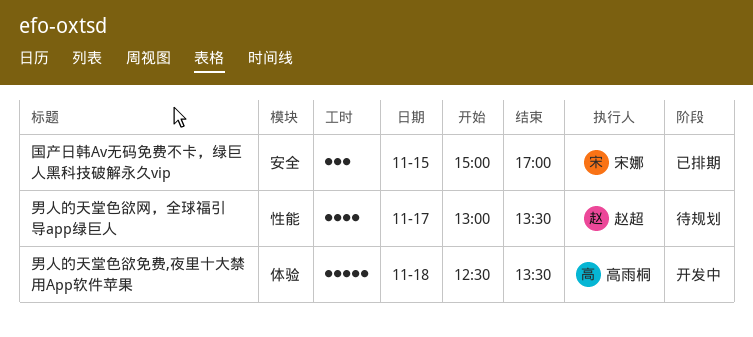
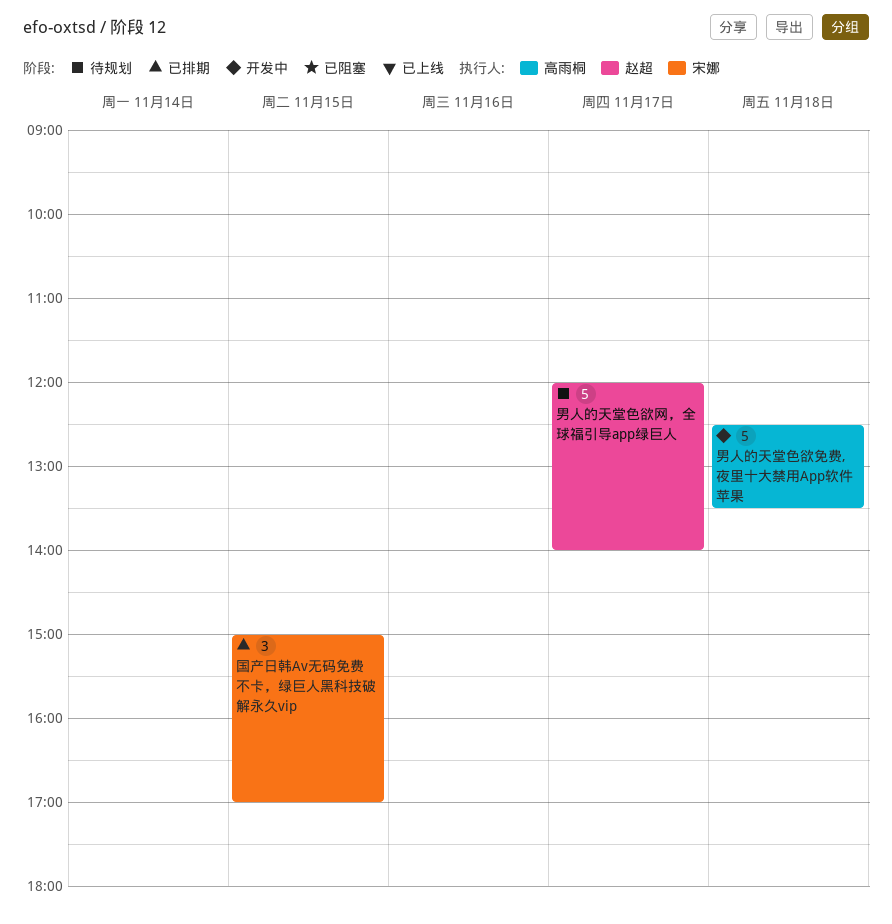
男人的天堂色欲网，全球福引导app绿巨人, estimate: 4 -> 5
男人的天堂色欲网，全球福引导app绿巨人, begins: 13:00 -> 12:00
男人的天堂色欲网，全球福引导app绿巨人, ends: 13:30 -> 14:00

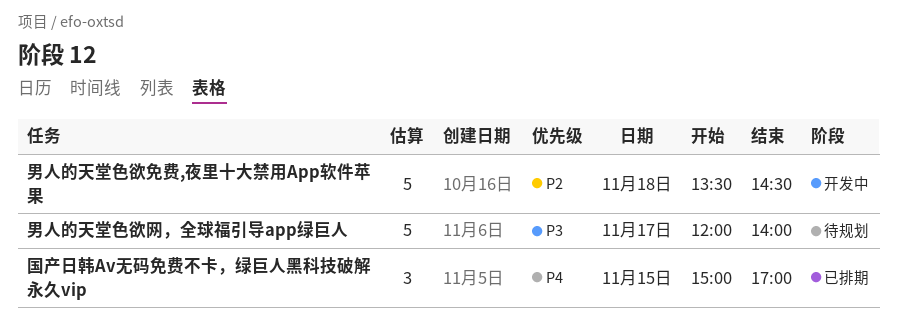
男人的天堂色欲免费,夜里十大禁用App软件苹果, begins: 12:30 -> 13:30
男人的天堂色欲免费,夜里十大禁用App软件苹果, ends: 13:30 -> 14:30

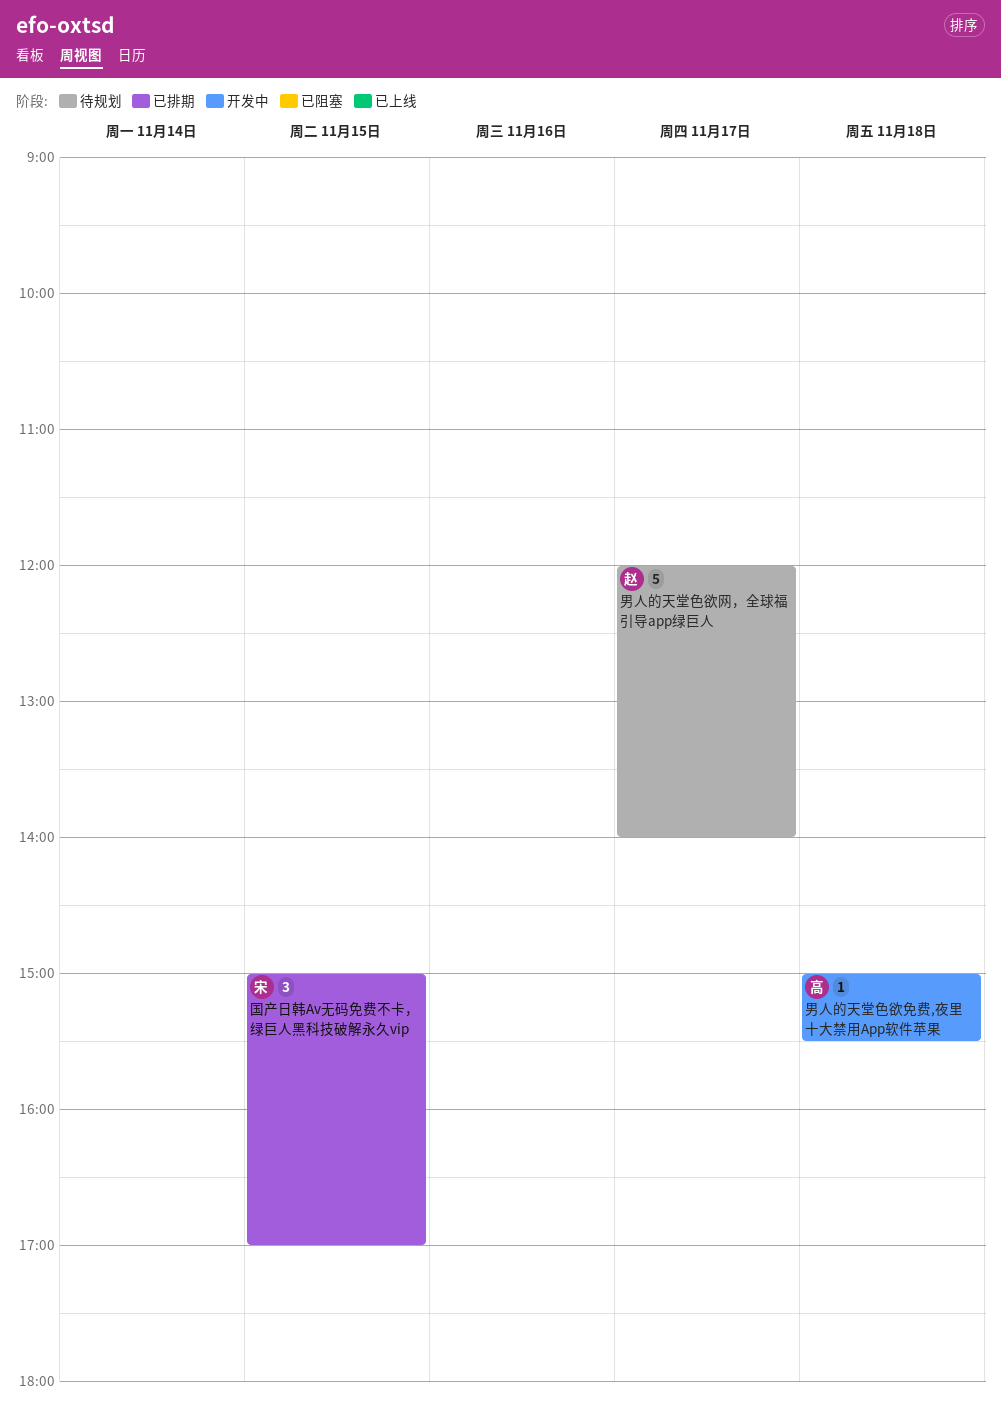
男人的天堂色欲免费,夜里十大禁用App软件苹果, estimate: 5 -> 1
男人的天堂色欲免费,夜里十大禁用App软件苹果, begins: 13:30 -> 15:00
男人的天堂色欲免费,夜里十大禁用App软件苹果, ends: 14:30 -> 15:30

